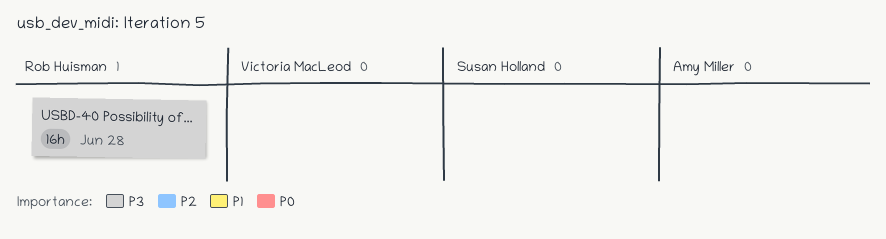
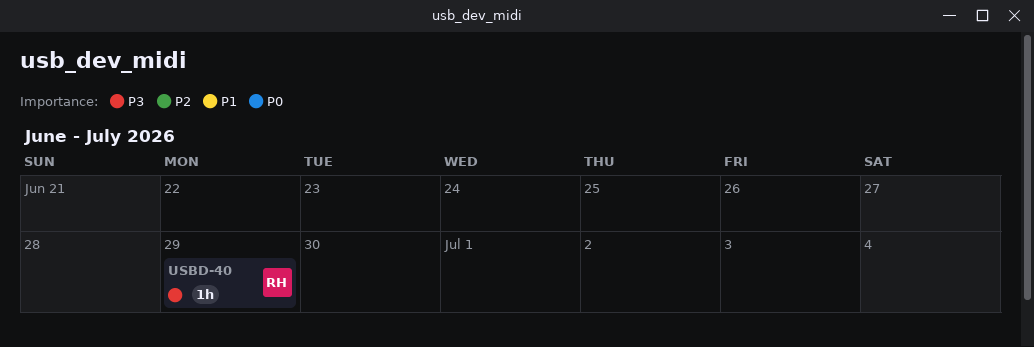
USBD-40, estimate: 16h -> 1h
USBD-40, due: Jun 28 -> Jun 29

